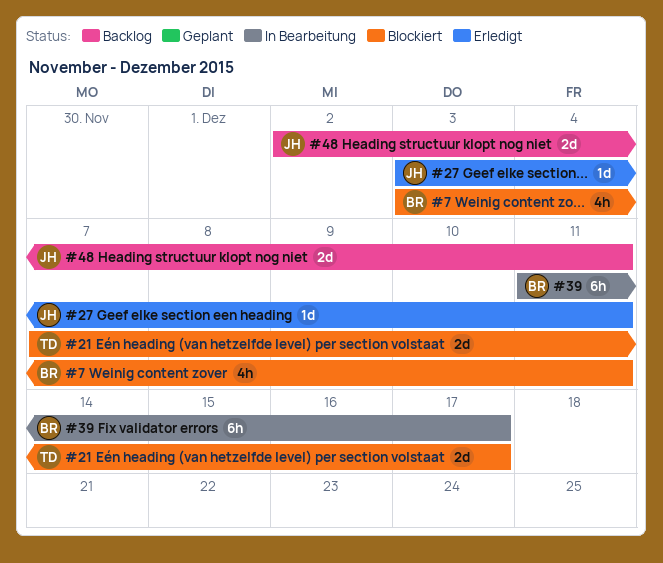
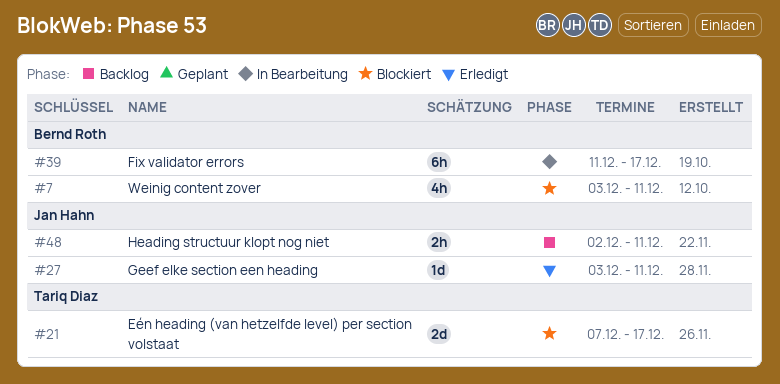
#48, estimate: 2d -> 2h

